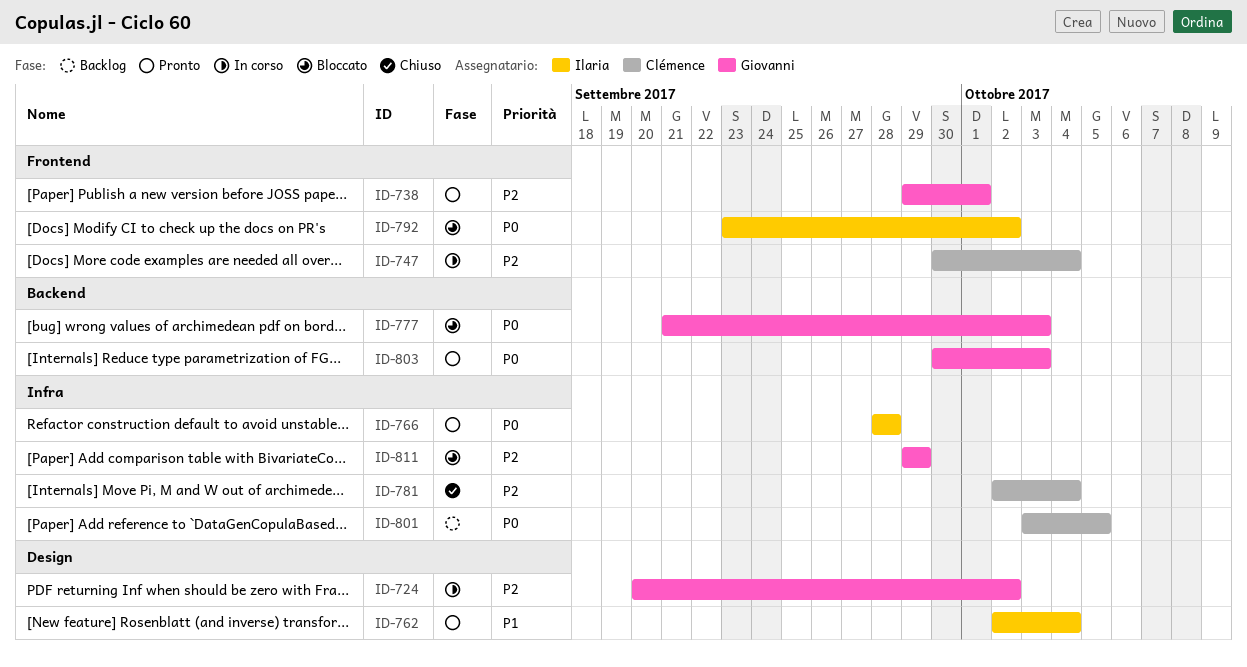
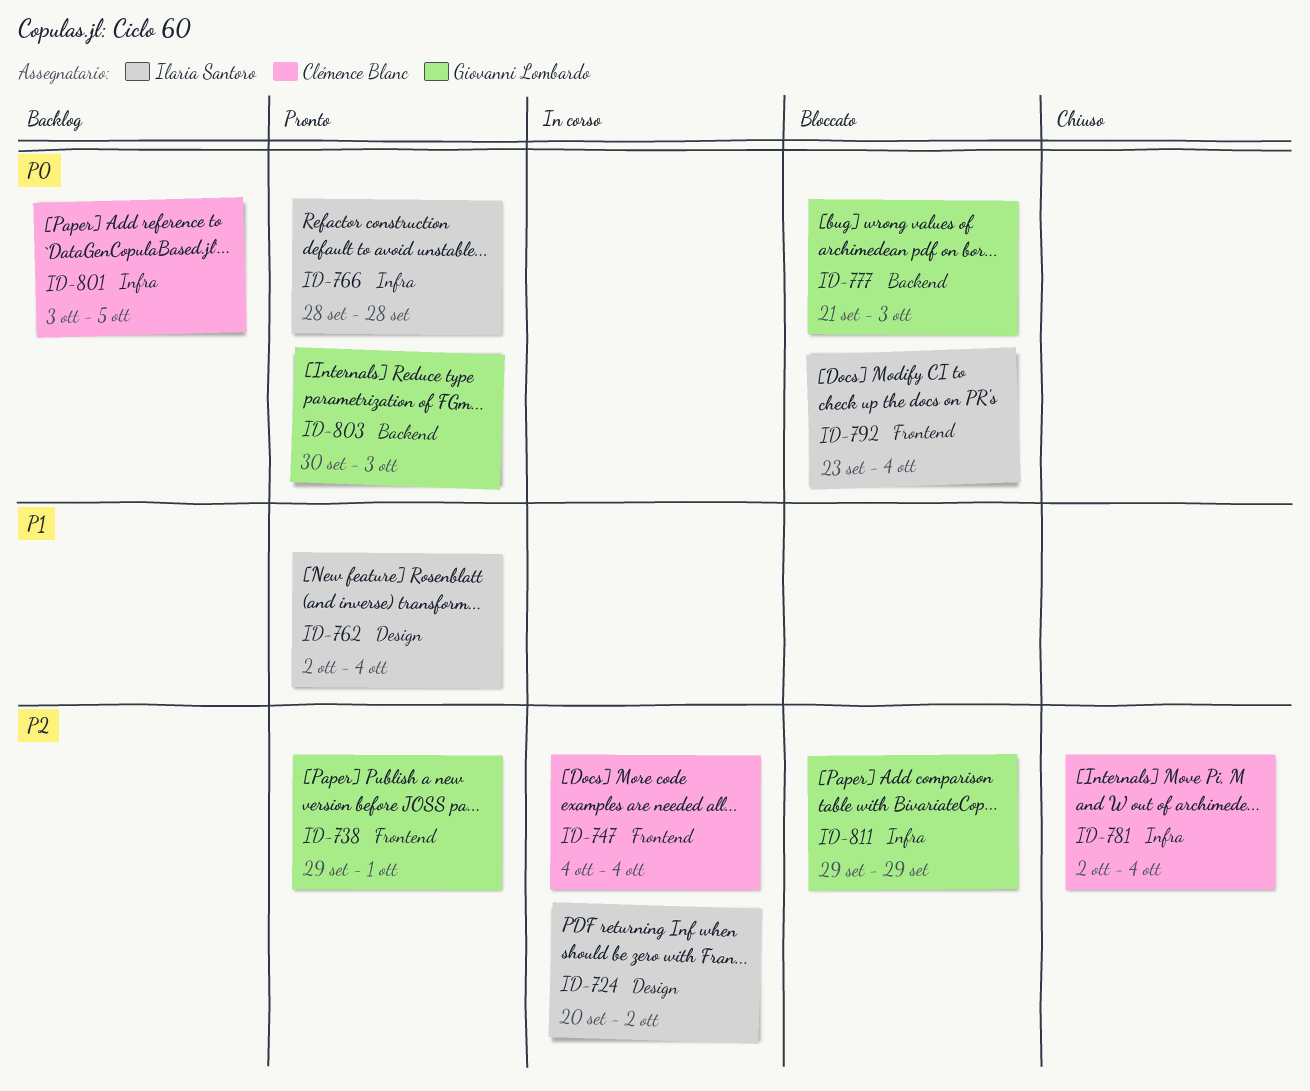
ID-724, owner: Giovanni Lombardo -> Ilaria Santoro
ID-747, start: Sep 30 -> Oct 4
ID-792, due: Oct 2 -> Oct 4

